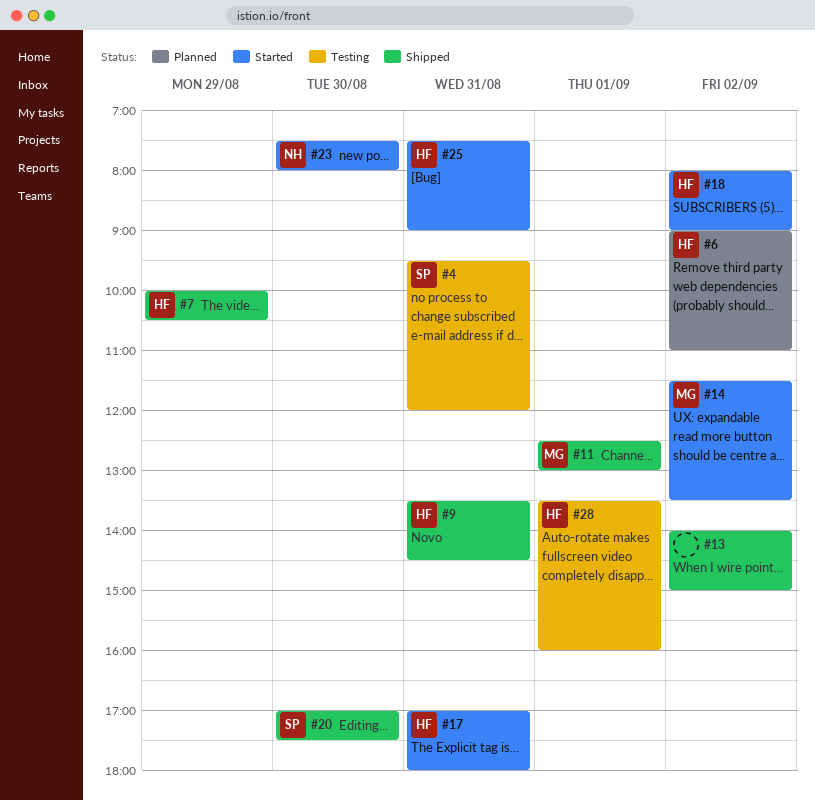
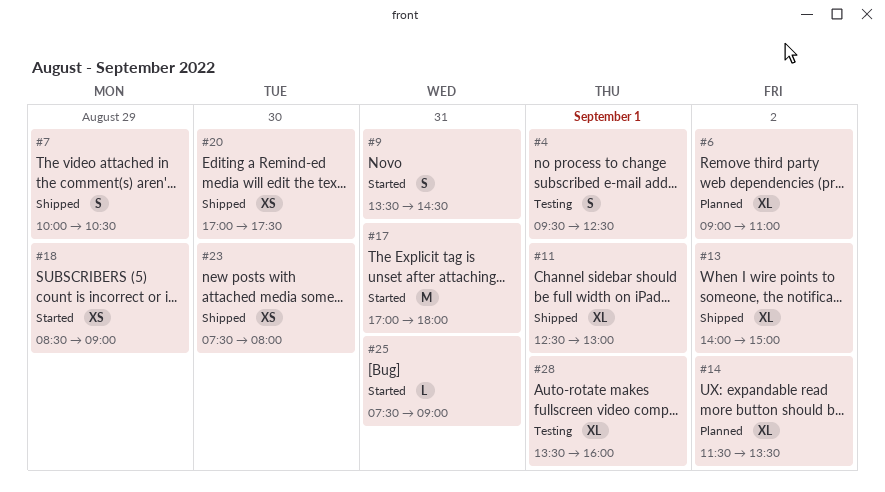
#4, day: Aug 31 -> Sep 1
#4, ends: 12:00 -> 12:30
#9, status: Shipped -> Started
#14, status: Started -> Planned
#18, day: Sep 2 -> Aug 29
#18, begins: 08:00 -> 08:30
#23, status: Started -> Shipped

